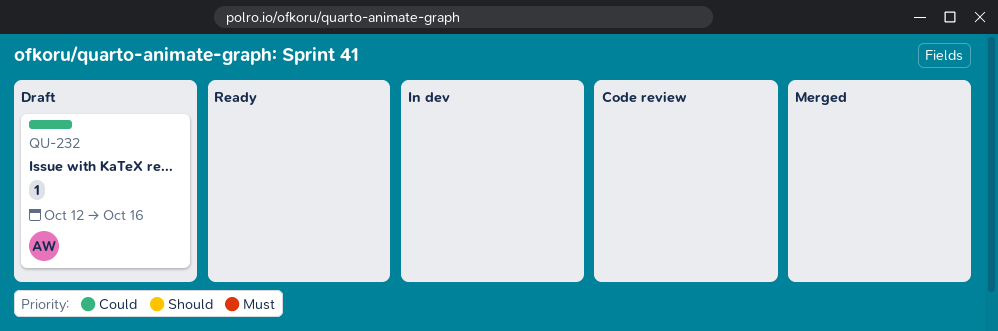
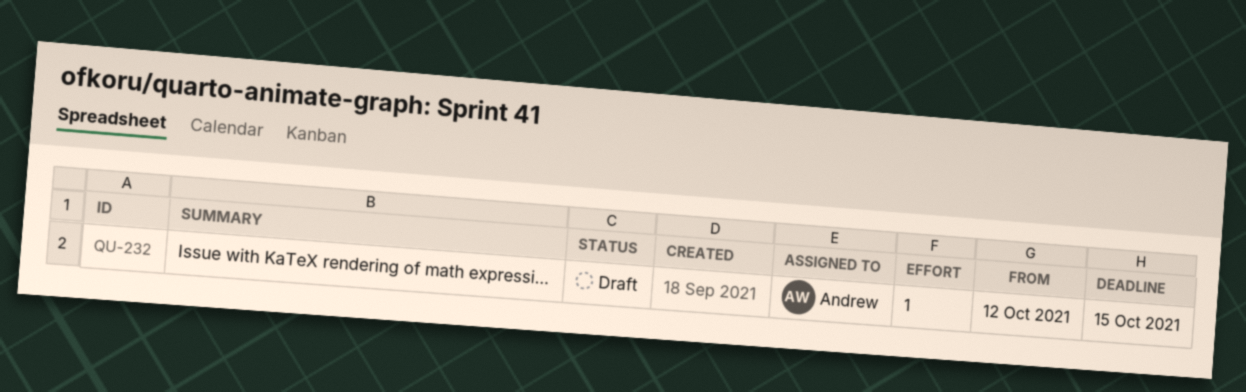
QU-232, due: Oct 16 -> Oct 15

